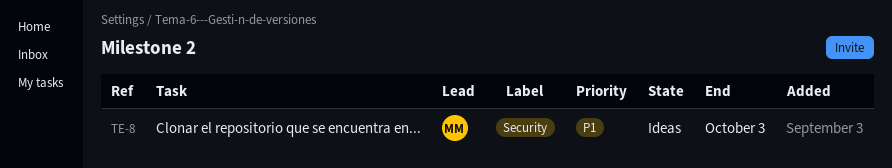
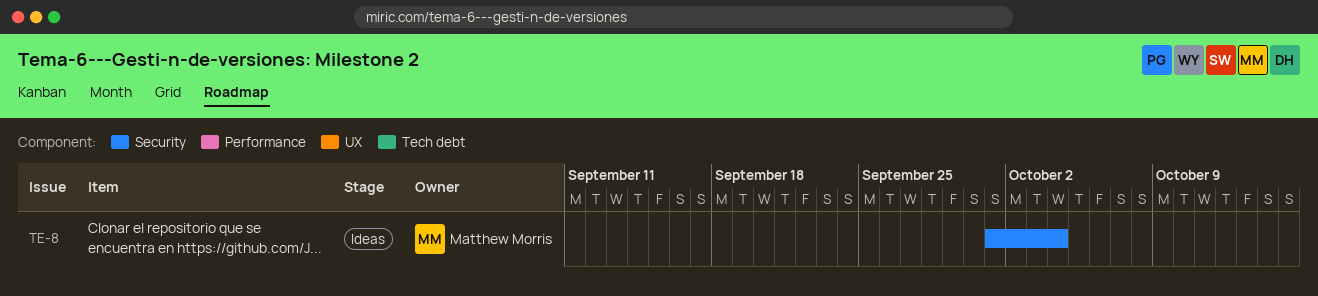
TE-8, due: Oct 3 -> Oct 4

